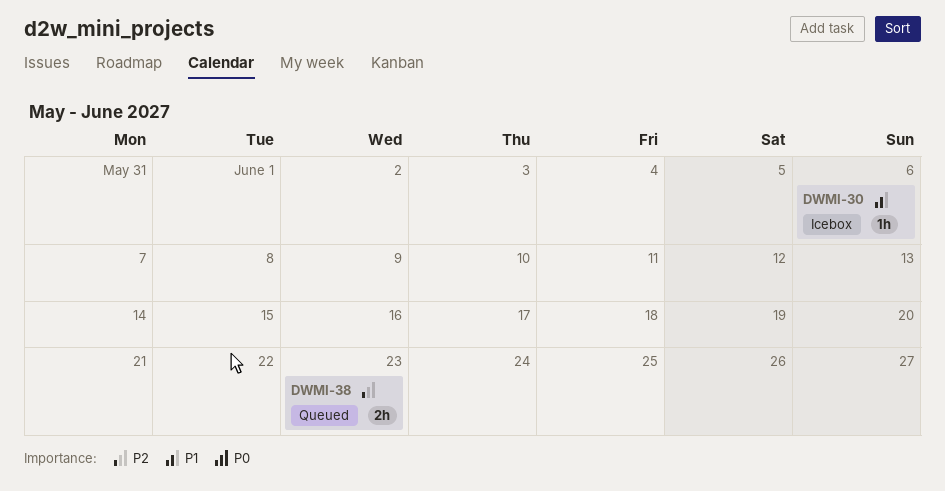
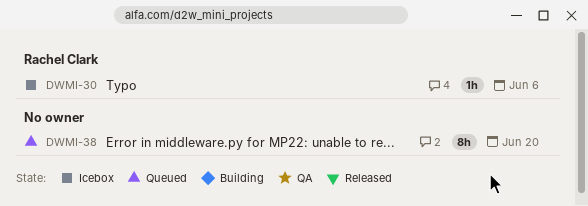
DWMI-38, estimate: 2h -> 8h
DWMI-38, due: Jun 23 -> Jun 20

